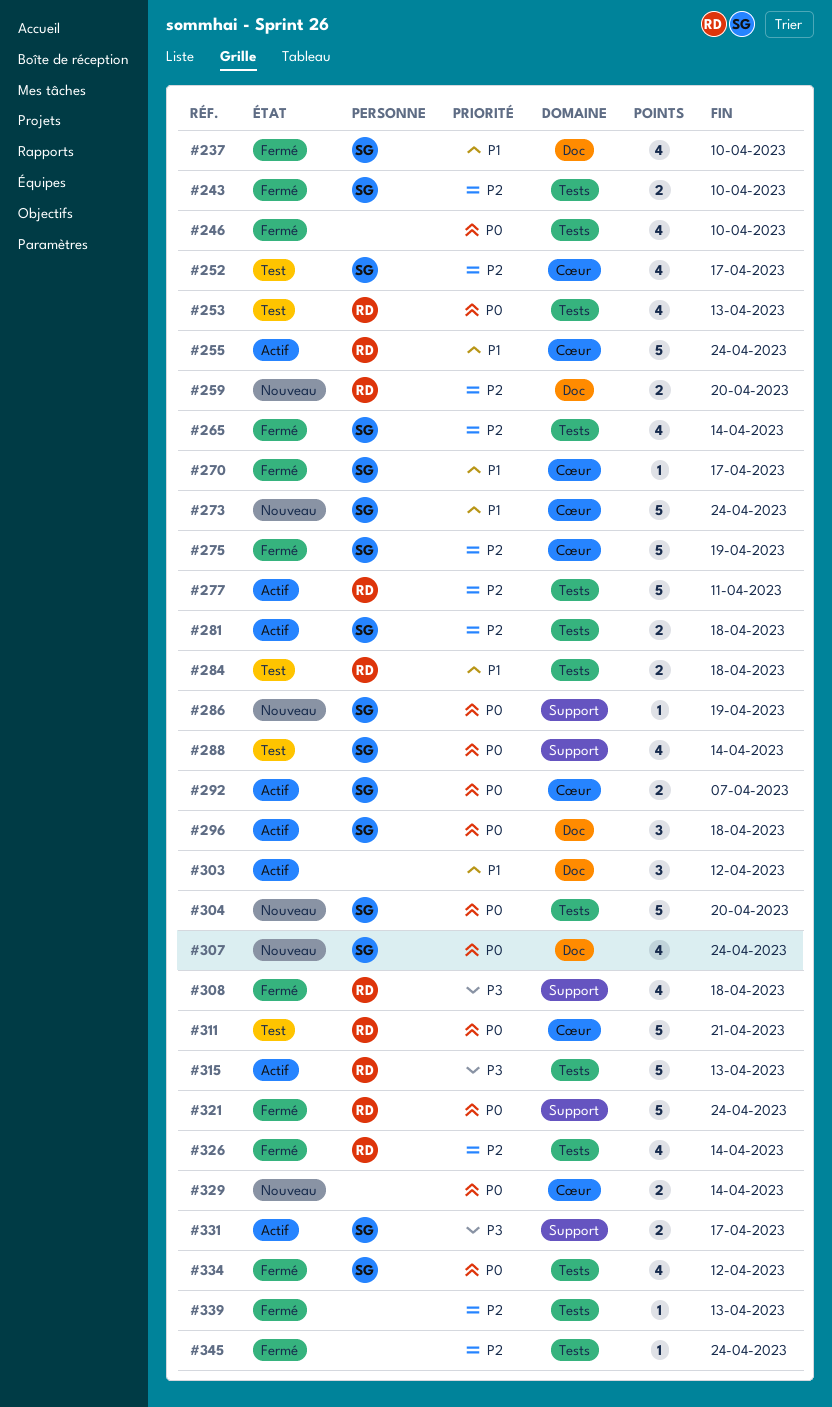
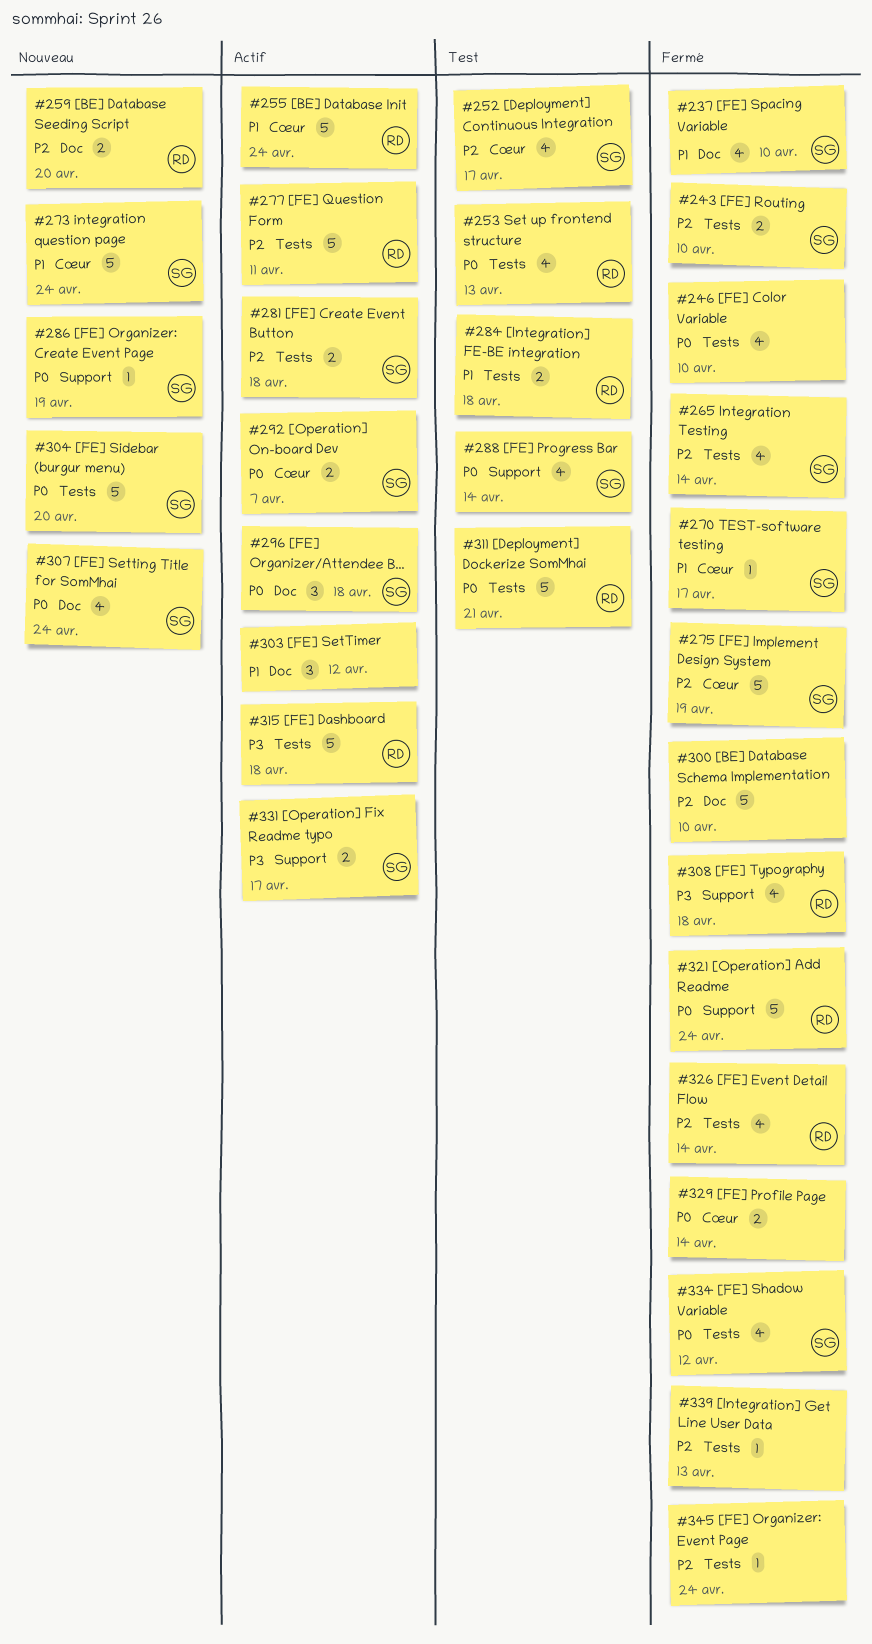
#300: none -> present
#311, label: Cœur -> Tests
#315, due: Apr 13 -> Apr 18
#329, status: Nouveau -> Fermé

